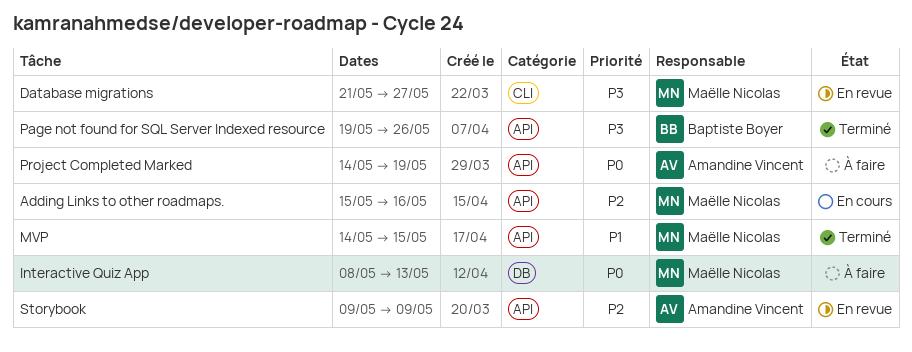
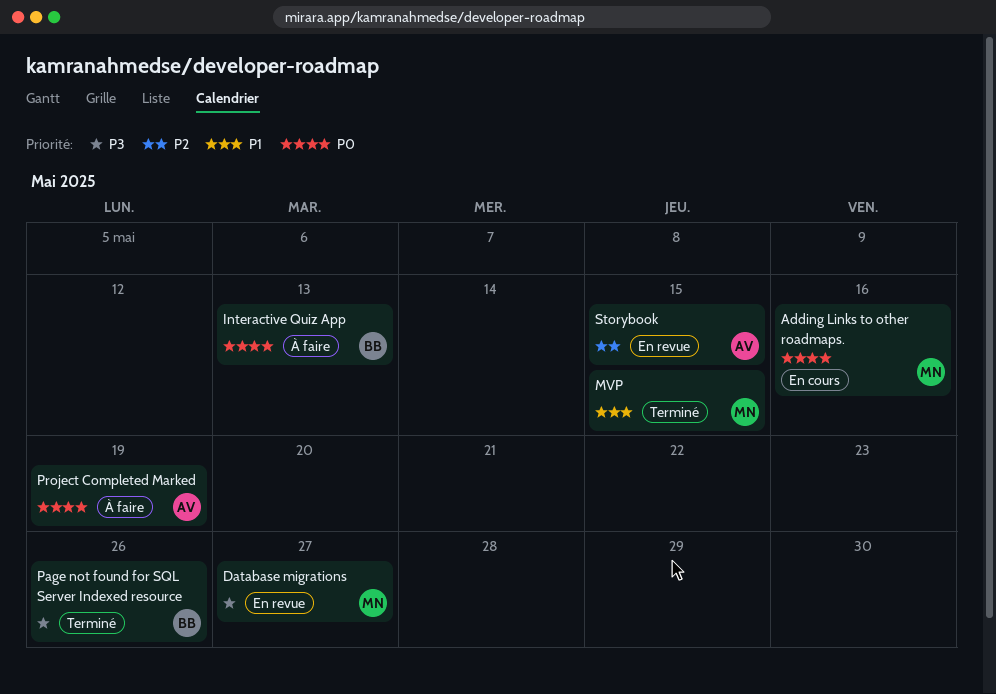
Adding Links to other roadmaps., priority: P2 -> P0
Interactive Quiz App, owner: Maëlle Nicolas -> Baptiste Boyer
Storybook, due: May 9 -> May 15

